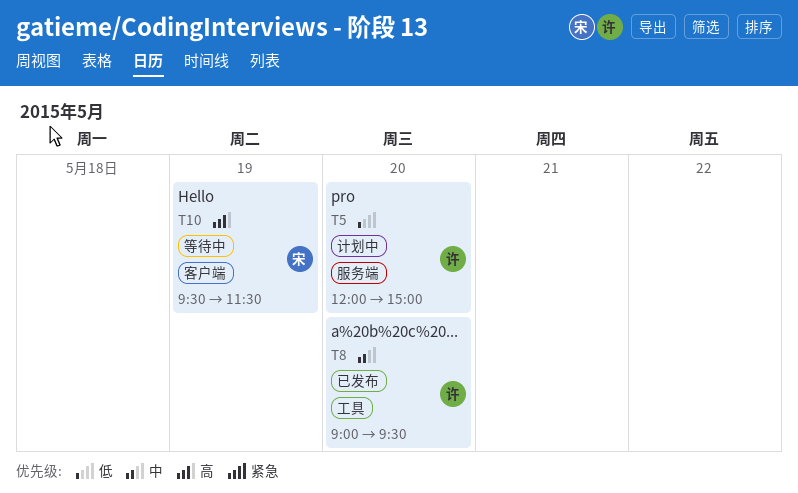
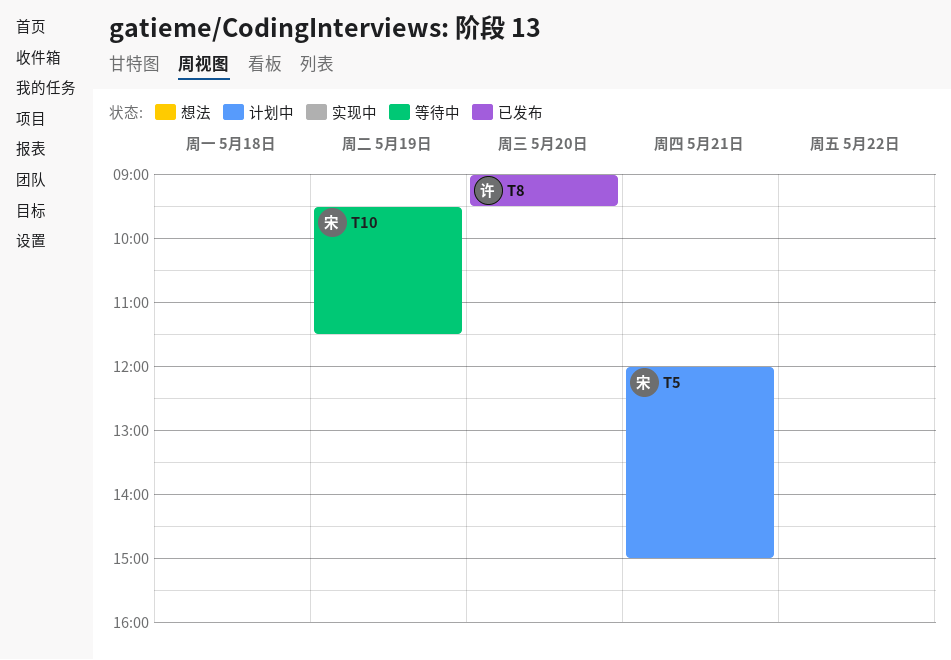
T5, owner: 许 -> 宋
T5, day: May 20 -> May 21

